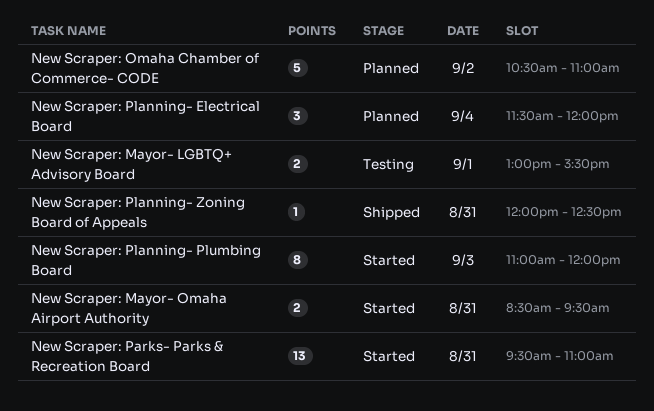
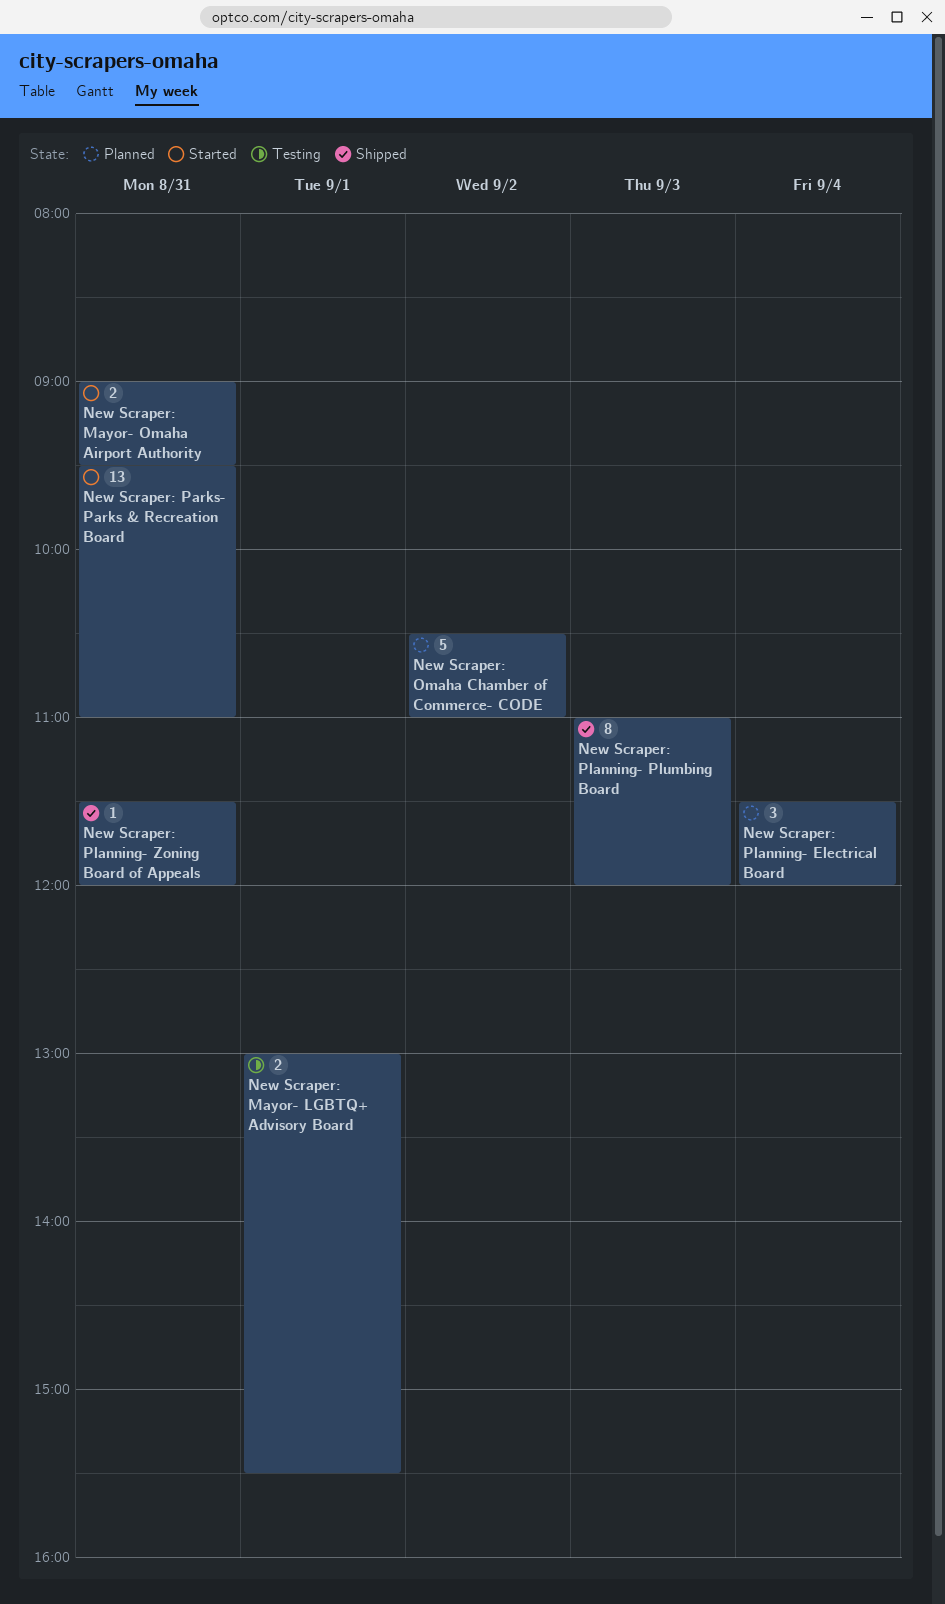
New Scraper: Mayor- Omaha Airport Authority, begins: 08:30 -> 09:00
New Scraper: Planning- Plumbing Board, status: Started -> Shipped
New Scraper: Planning- Zoning Board of Appeals, begins: 12:00 -> 11:30
New Scraper: Planning- Zoning Board of Appeals, ends: 12:30 -> 12:00

